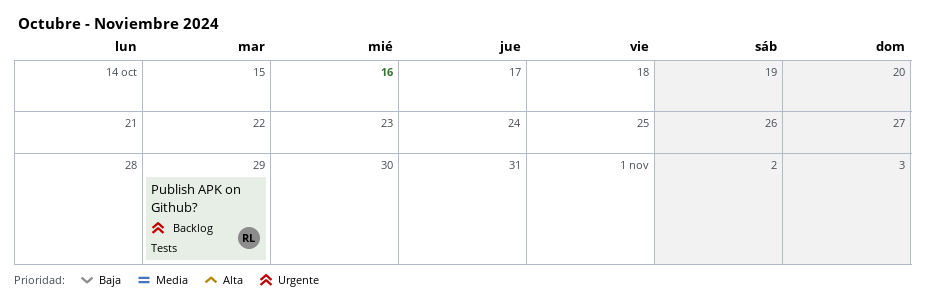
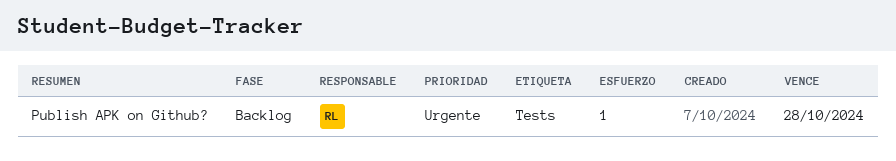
Publish APK on Github?, due: Oct 29 -> Oct 28

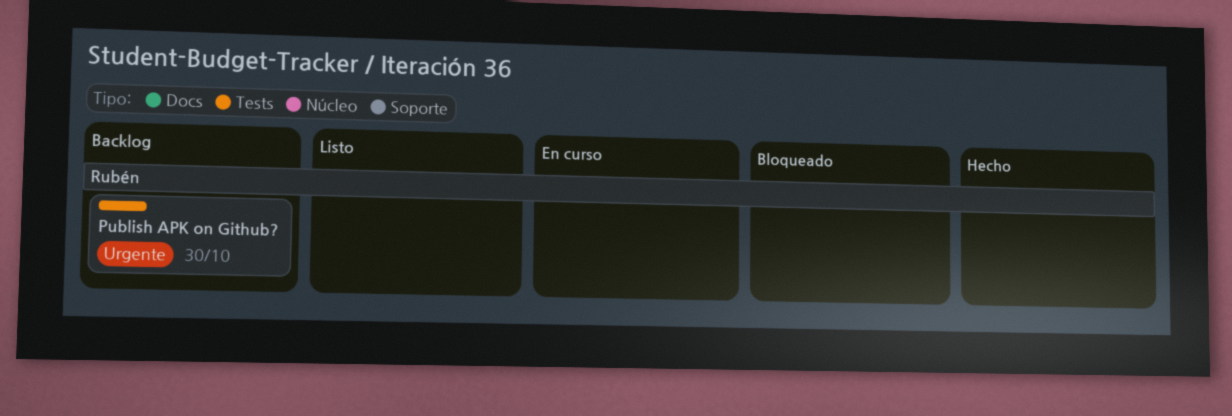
Publish APK on Github?, due: Oct 28 -> Oct 30

